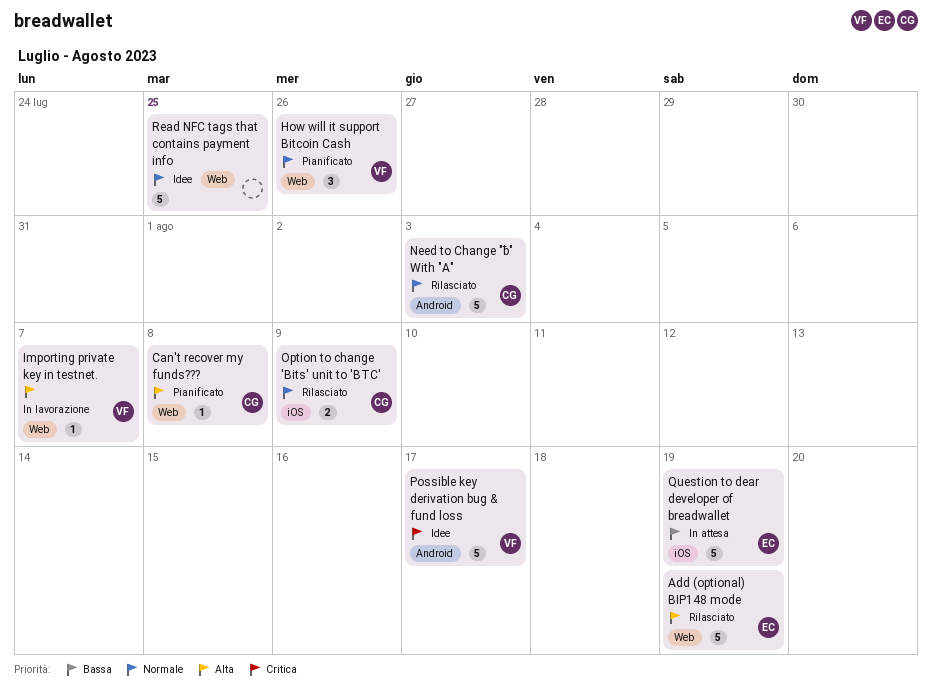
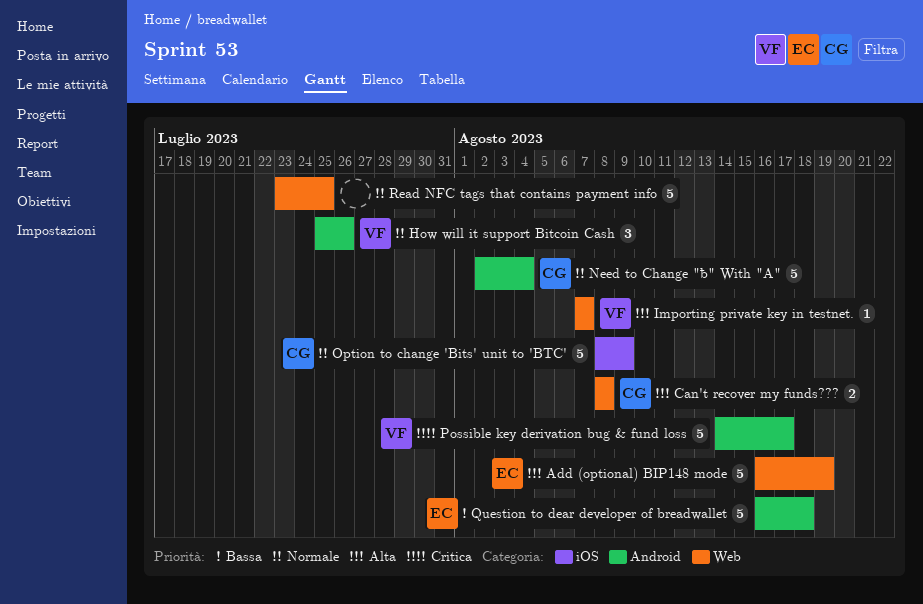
Can't recover my funds???, estimate: 1 -> 2
How will it support Bitcoin Cash, label: Web -> Android
Need to Change "ƀ" With "A", due: Aug 3 -> Aug 4
Option to change 'Bits' unit to 'BTC', estimate: 2 -> 5
Question to dear developer of breadwallet, label: iOS -> Android
Question to dear developer of breadwallet, due: Aug 19 -> Aug 18

